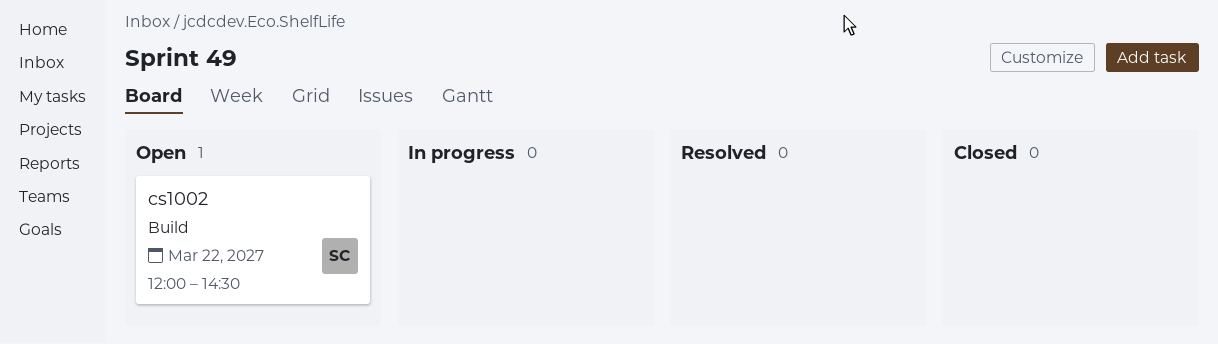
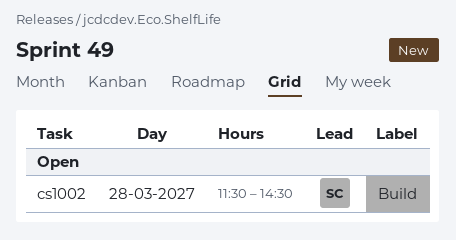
cs1002, day: Mar 22 -> Mar 28
cs1002, begins: 12:00 -> 11:30

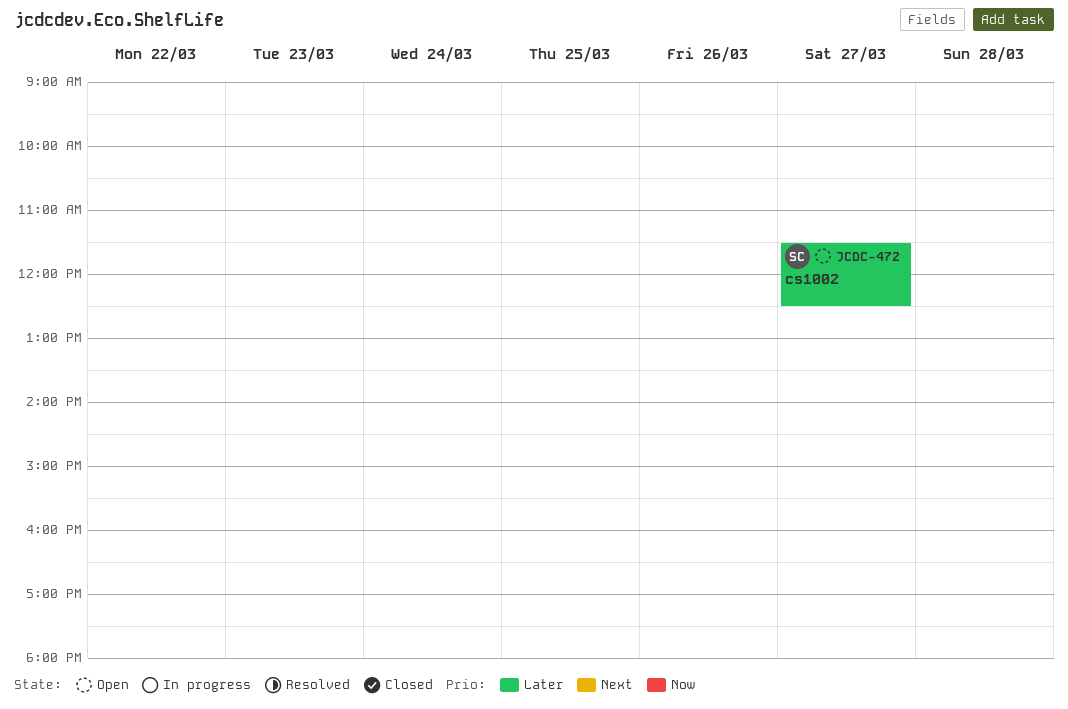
cs1002, day: Mar 28 -> Mar 27
cs1002, ends: 14:30 -> 12:30

